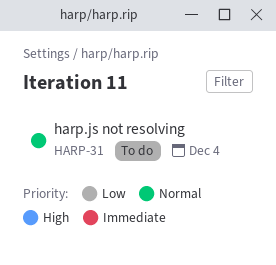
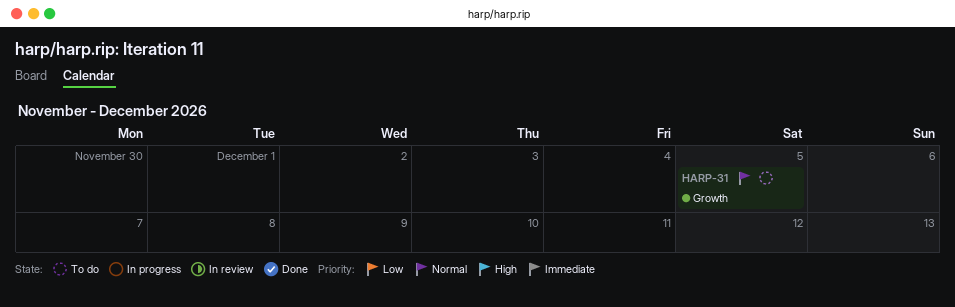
HARP-31, due: Dec 4 -> Dec 5

